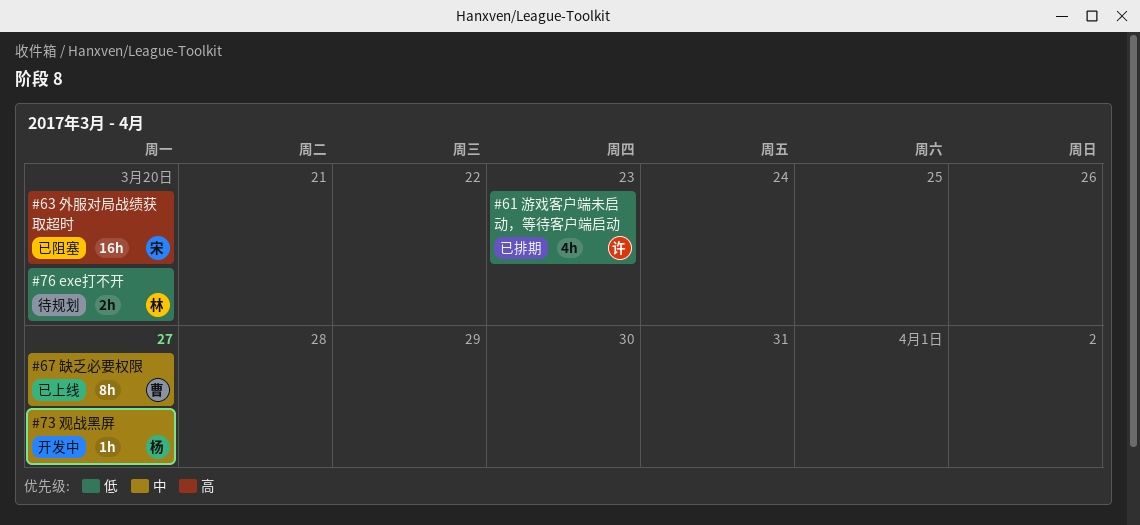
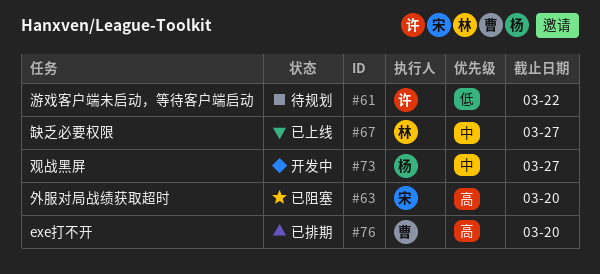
#61, status: 已排期 -> 待规划
#61, due: Mar 23 -> Mar 22
#67, owner: 曹 -> 林
#76, status: 待规划 -> 已排期
#76, owner: 林 -> 曹
#76, priority: 低 -> 高

